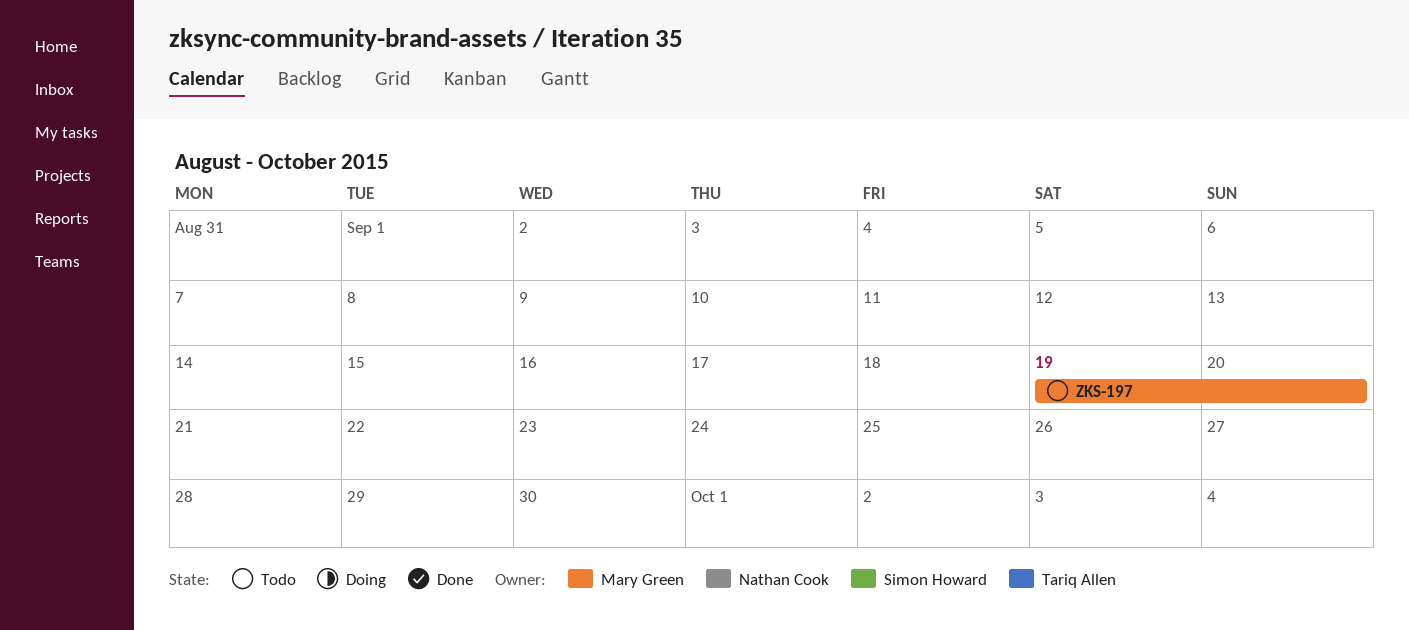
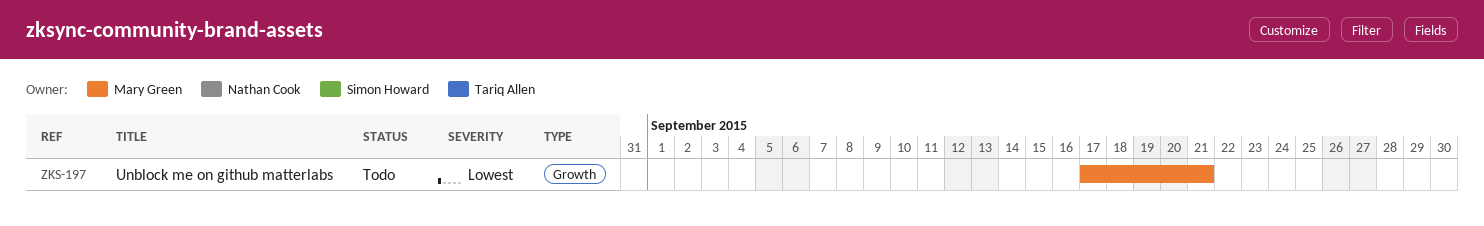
ZKS-197, start: Sep 19 -> Sep 17
ZKS-197, due: Sep 20 -> Sep 21

